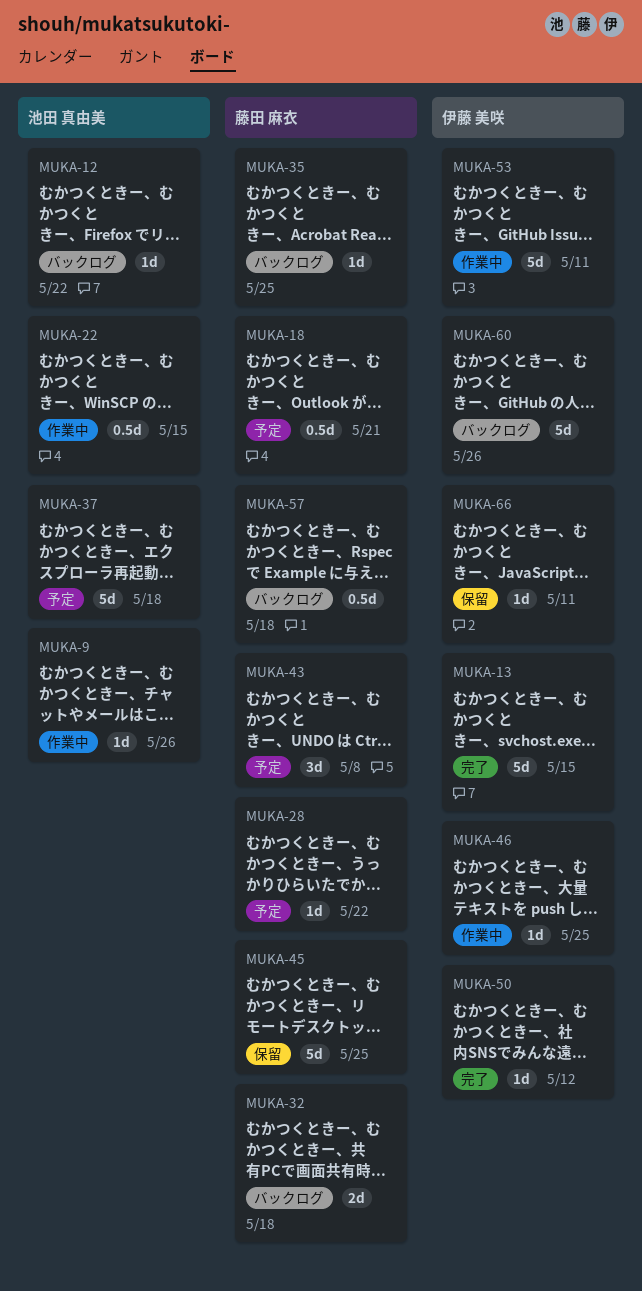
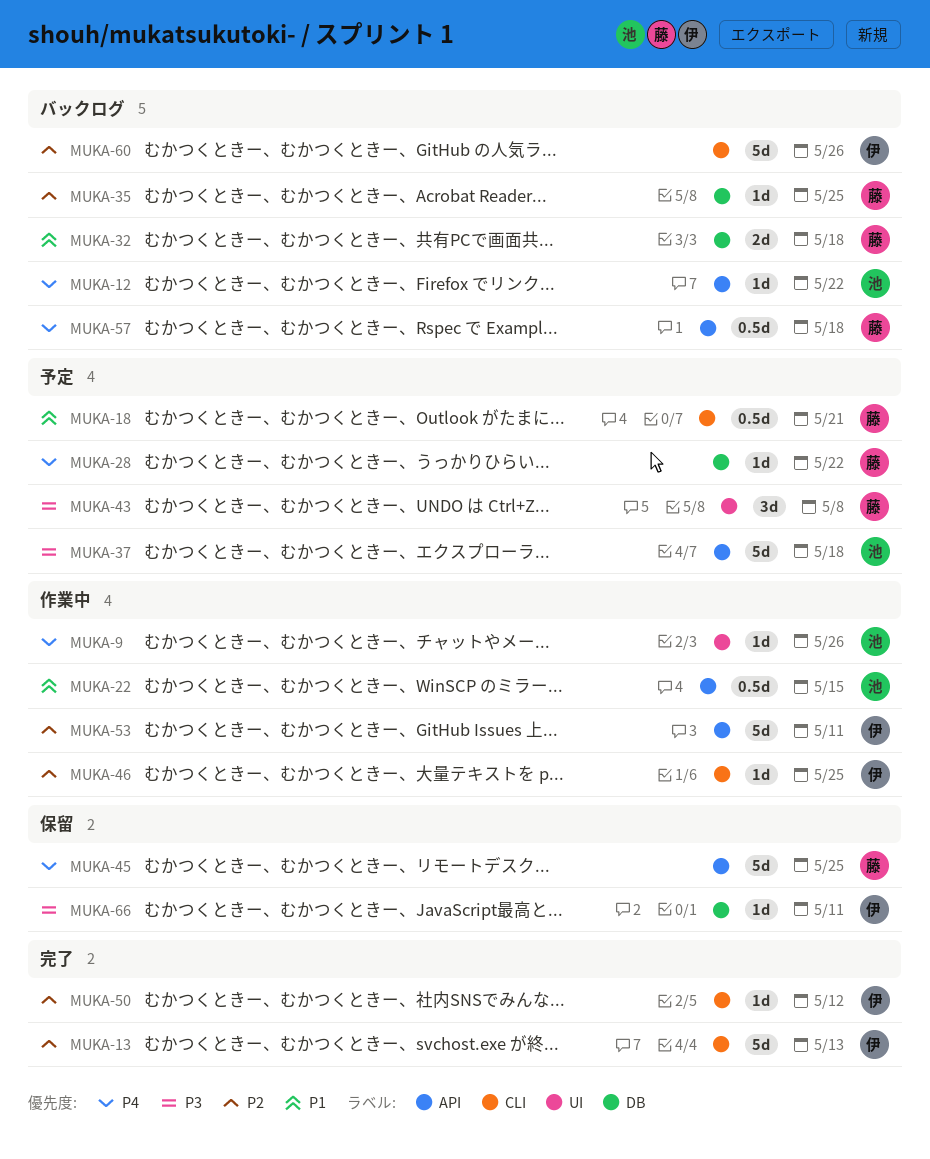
MUKA-13, due: May 15 -> May 13

